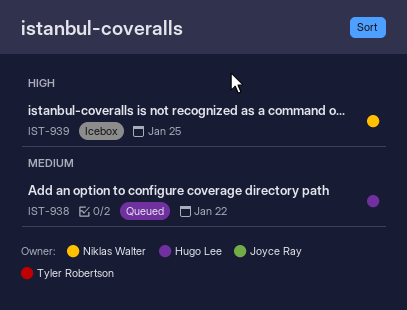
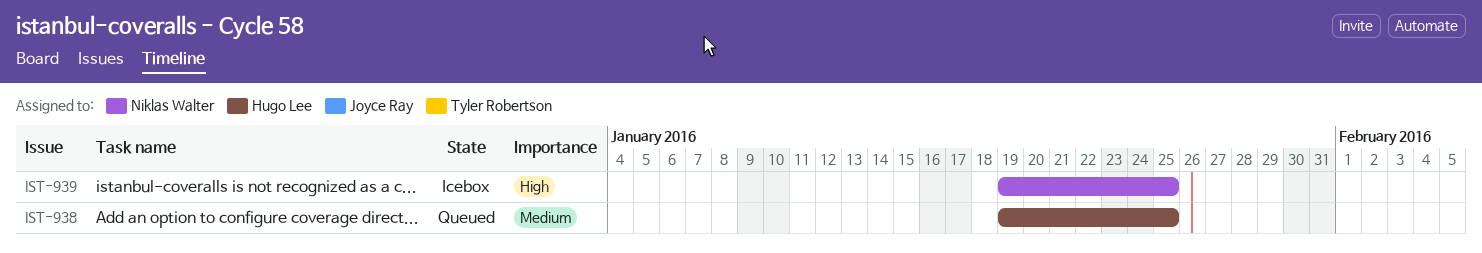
IST-938, due: Jan 22 -> Jan 25

